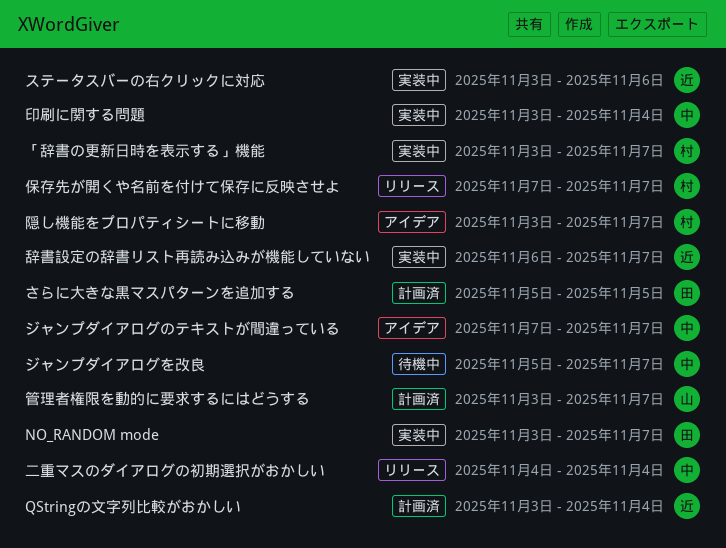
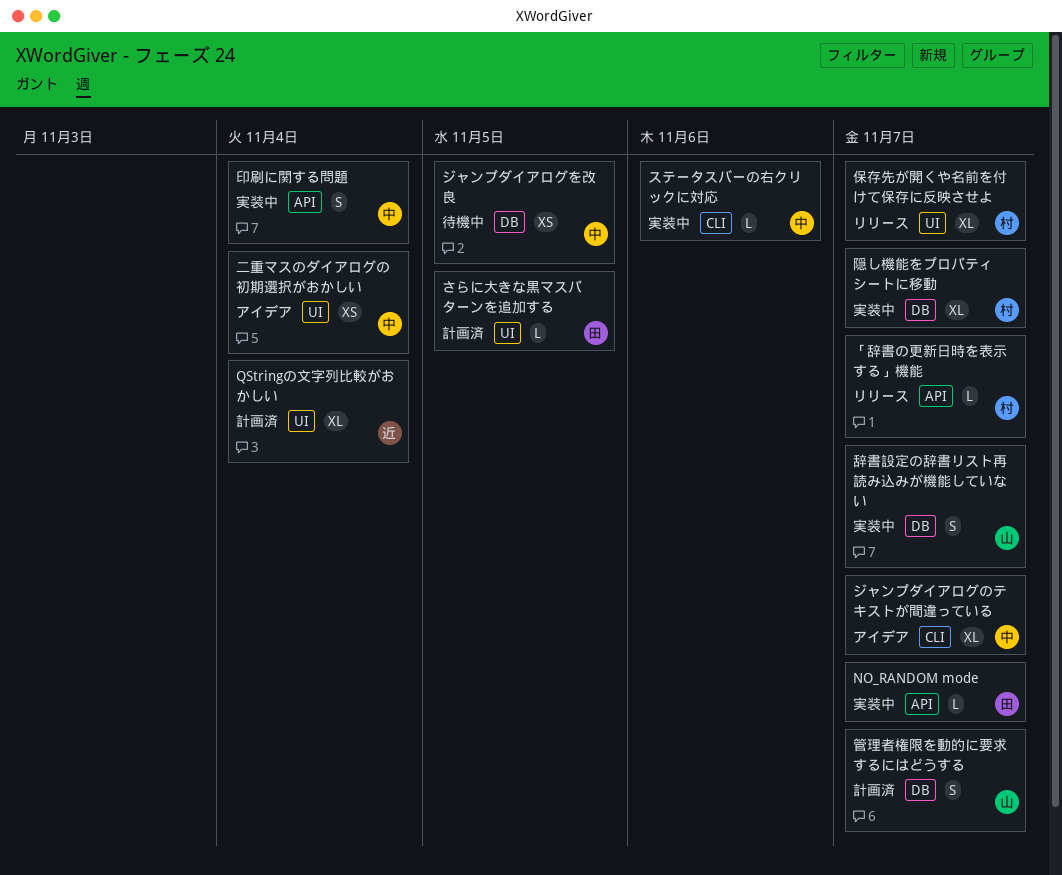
「辞書の更新日時を表示する」機能, status: 実装中 -> リリース
ジャンプダイアログを改良, due: Nov 7 -> Nov 5
ステータスバーの右クリックに対応, owner: 近 -> 中
二重マスのダイアログの初期選択がおかしい, status: リリース -> アイデア
辞書設定の辞書リスト再読み込みが機能していない, owner: 近 -> 山
隠し機能をプロパティシートに移動, status: アイデア -> 実装中

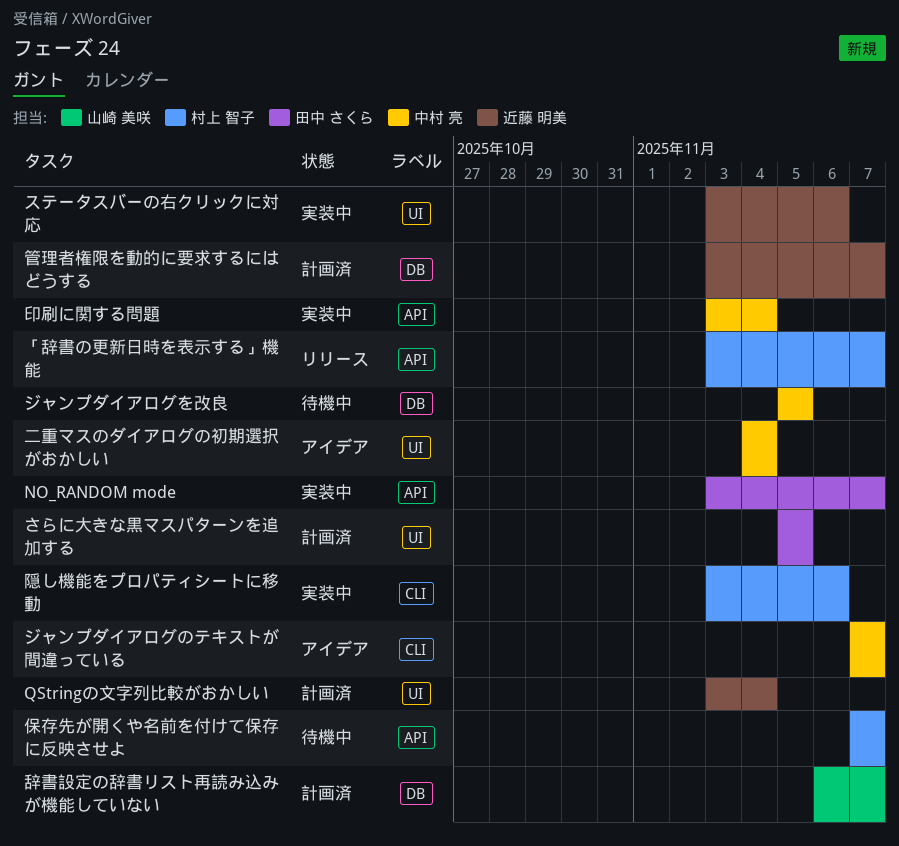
ステータスバーの右クリックに対応, owner: 中村 亮 -> 近藤 明美
ステータスバーの右クリックに対応, label: CLI -> UI
保存先が開くや名前を付けて保存に反映させよ, status: リリース -> 待機中
保存先が開くや名前を付けて保存に反映させよ, label: UI -> API
管理者権限を動的に要求するにはどうする, owner: 山崎 美咲 -> 近藤 明美
辞書設定の辞書リスト再読み込みが機能していない, status: 実装中 -> 計画済
隠し機能をプロパティシートに移動, label: DB -> CLI
隠し機能をプロパティシートに移動, due: Nov 7 -> Nov 6

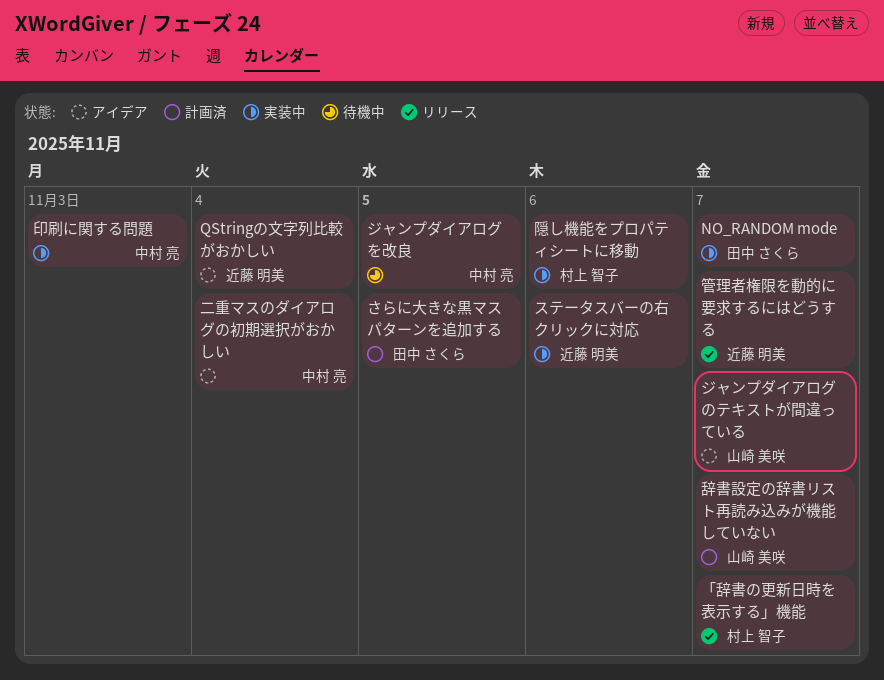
QStringの文字列比較がおかしい, status: 計画済 -> アイデア
ジャンプダイアログのテキストが間違っている, owner: 中村 亮 -> 山崎 美咲
保存先が開くや名前を付けて保存に反映させよ: present -> none
印刷に関する問題, due: Nov 4 -> Nov 3
管理者権限を動的に要求するにはどうする, status: 計画済 -> リリース

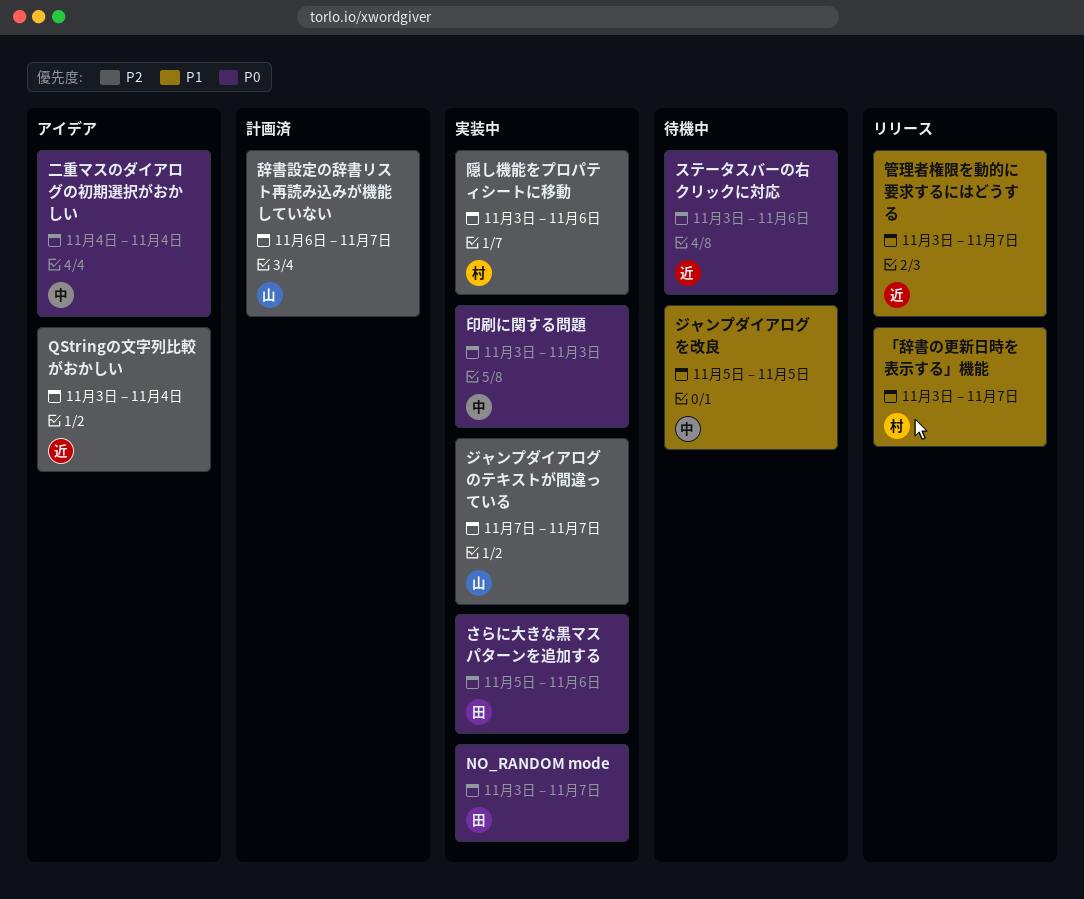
さらに大きな黒マスパターンを追加する, status: 計画済 -> 実装中
さらに大きな黒マスパターンを追加する, due: Nov 5 -> Nov 6
ジャンプダイアログのテキストが間違っている, status: アイデア -> 実装中
ステータスバーの右クリックに対応, status: 実装中 -> 待機中

